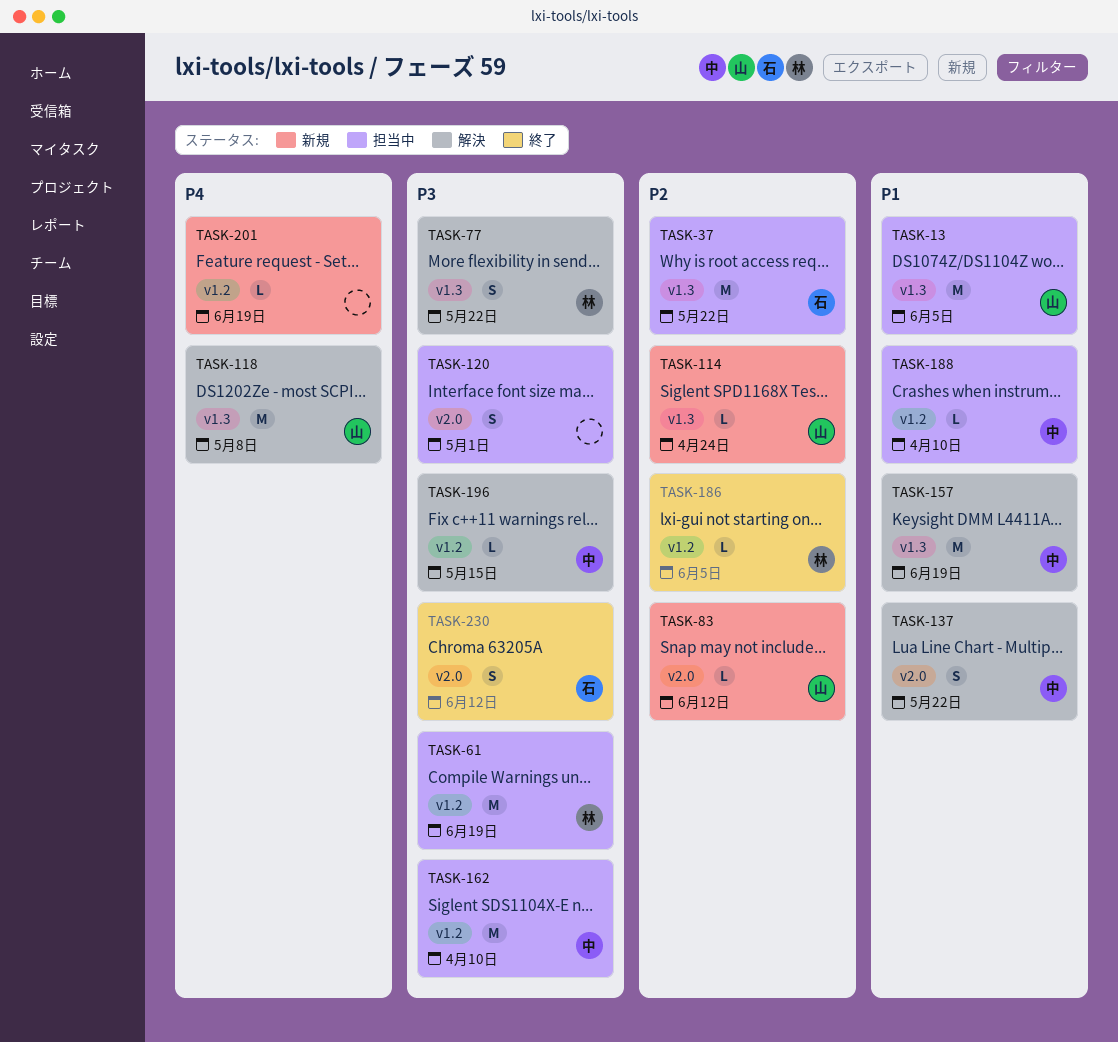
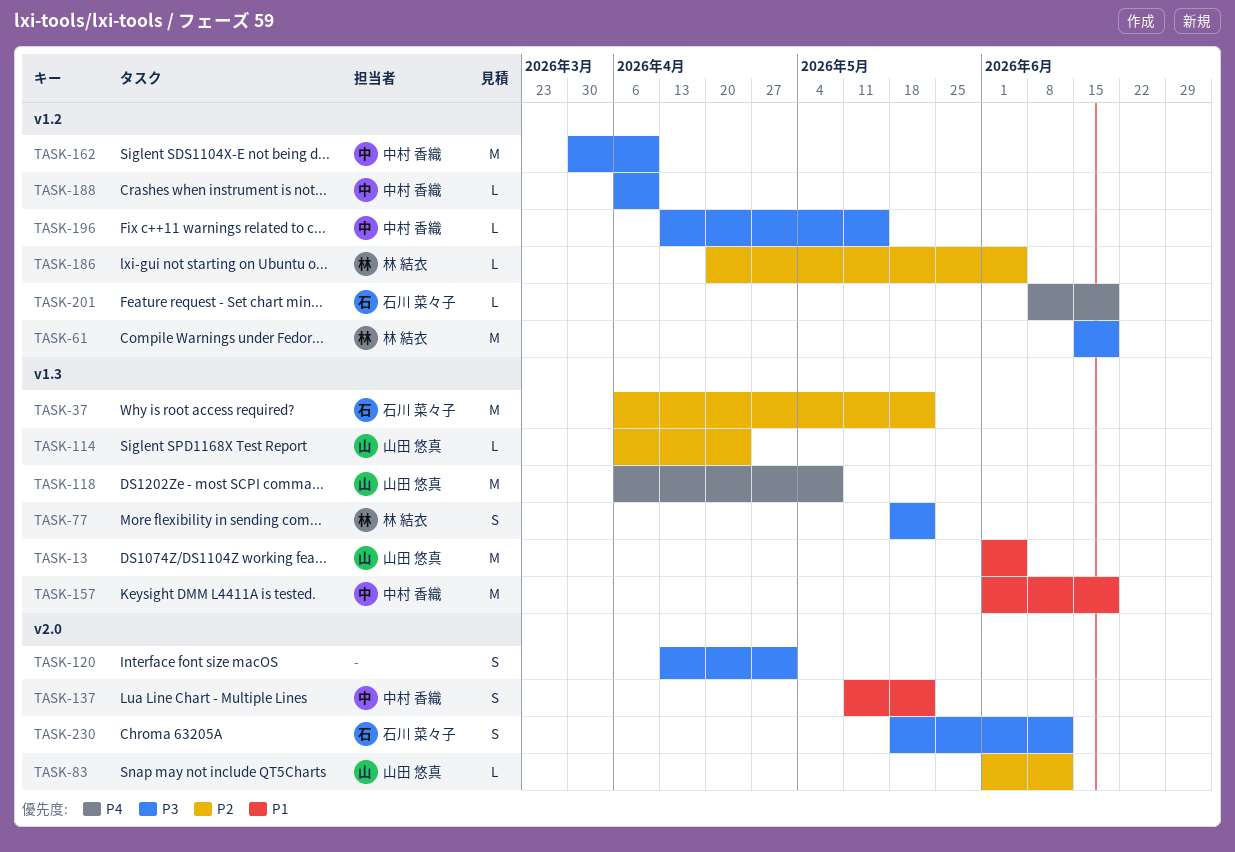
TASK-188, priority: P1 -> P3
TASK-201, owner: none -> 石川 菜々子

